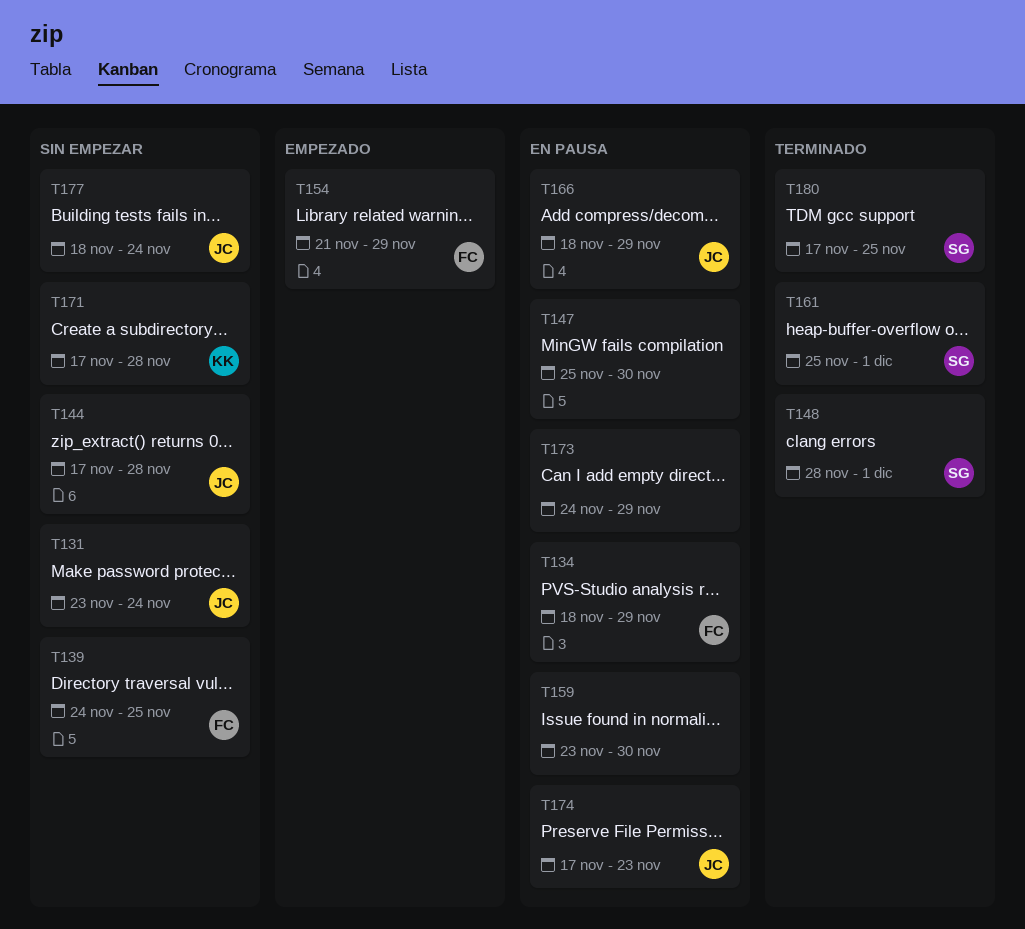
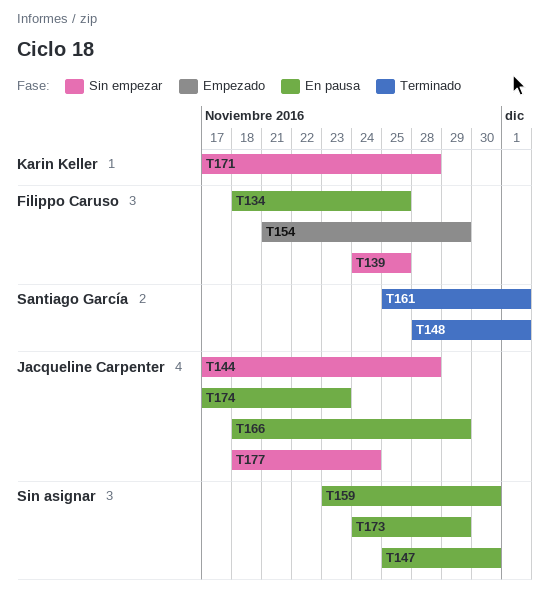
T131: present -> none
T134, due: Nov 29 -> Nov 25
T180: present -> none

